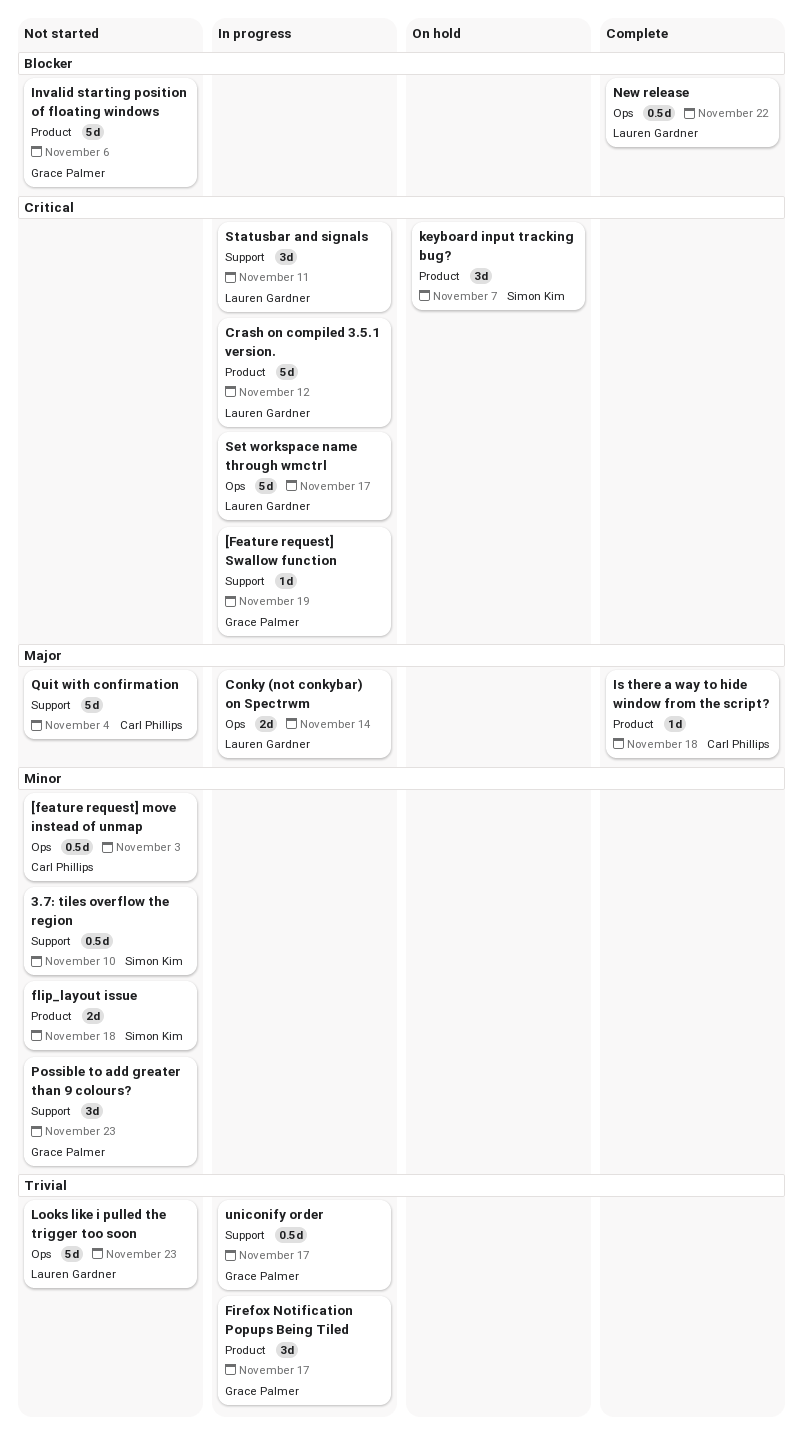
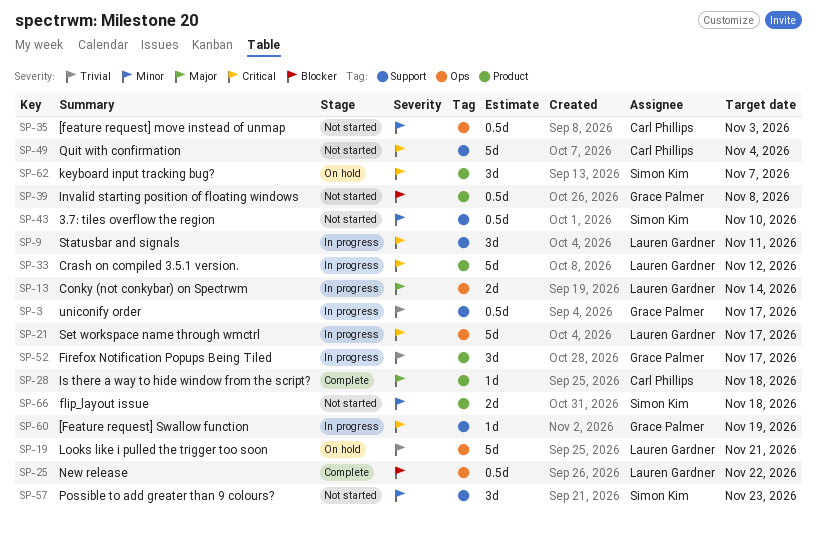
Invalid starting position of floating windows, estimate: 5d -> 0.5d
Invalid starting position of floating windows, due: Nov 6 -> Nov 8
Looks like i pulled the trigger too soon, status: Not started -> On hold
Looks like i pulled the trigger too soon, due: Nov 23 -> Nov 21
Possible to add greater than 9 colours?, owner: Grace Palmer -> Simon Kim
Quit with confirmation, priority: Major -> Critical

